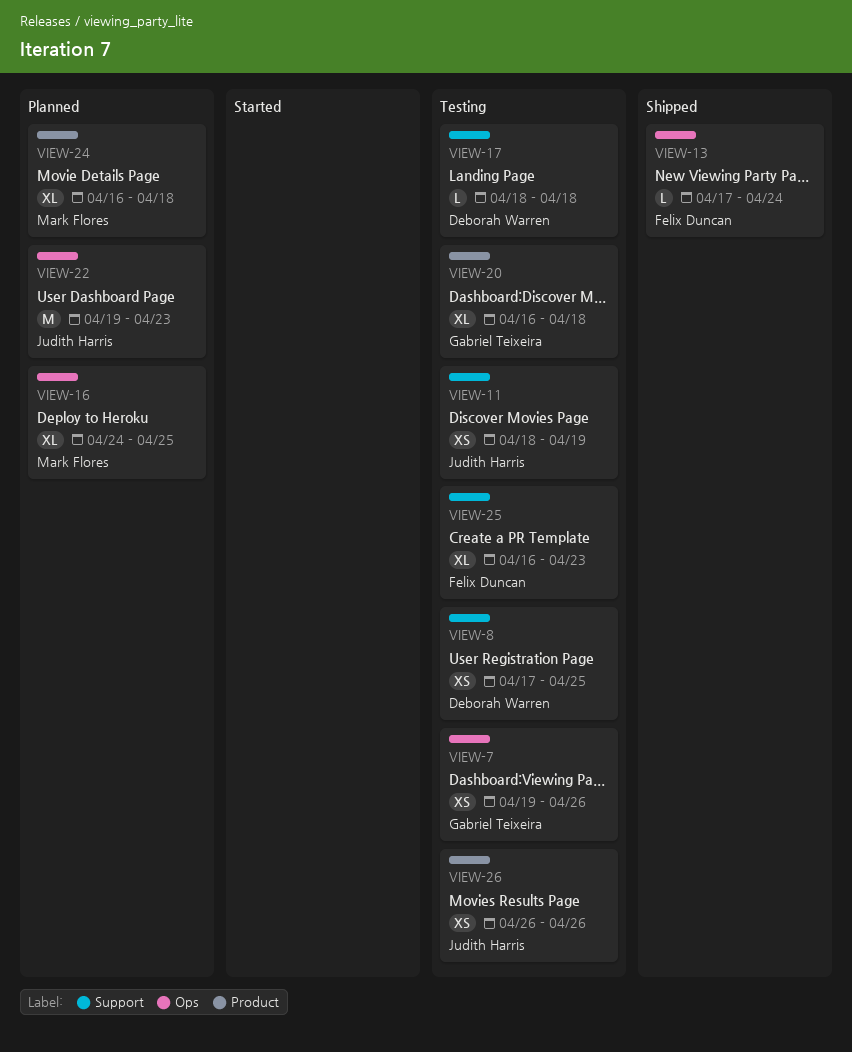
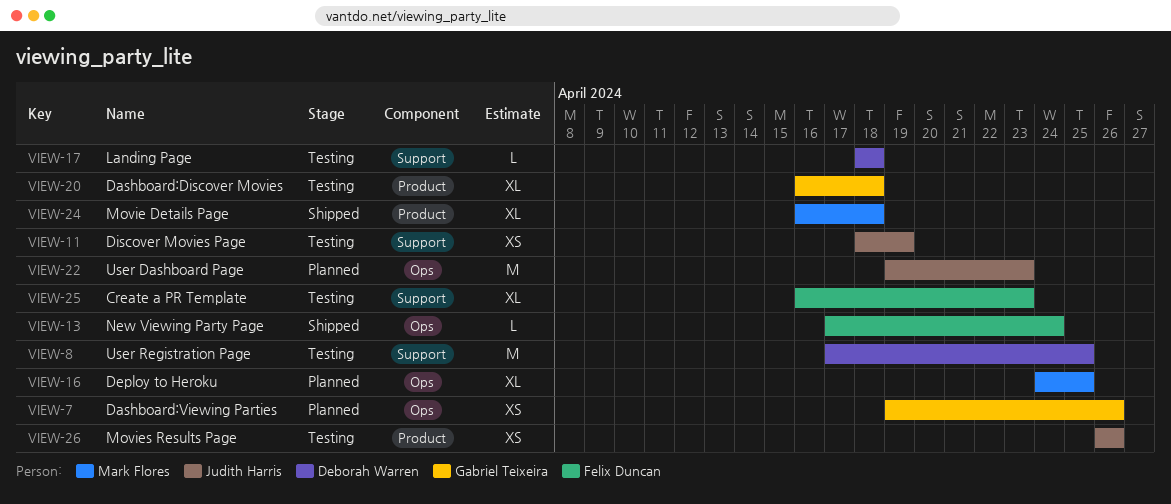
VIEW-7, status: Testing -> Planned
VIEW-8, estimate: XS -> M
VIEW-24, status: Planned -> Shipped

